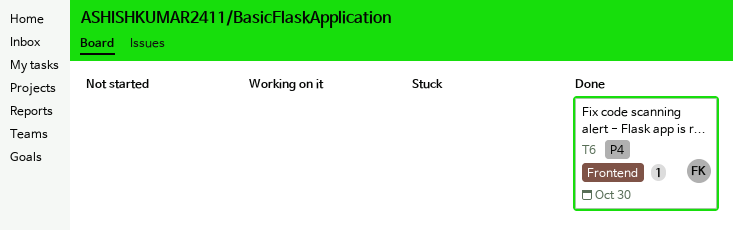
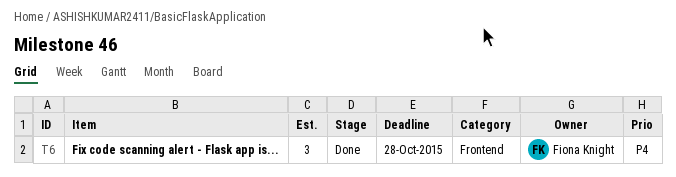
T6, estimate: 1 -> 3
T6, due: Oct 30 -> Oct 28

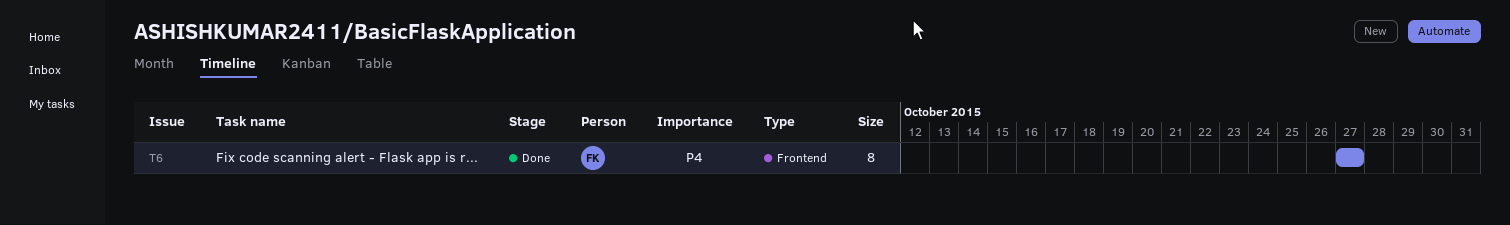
T6, estimate: 3 -> 8
T6, due: Oct 28 -> Oct 27

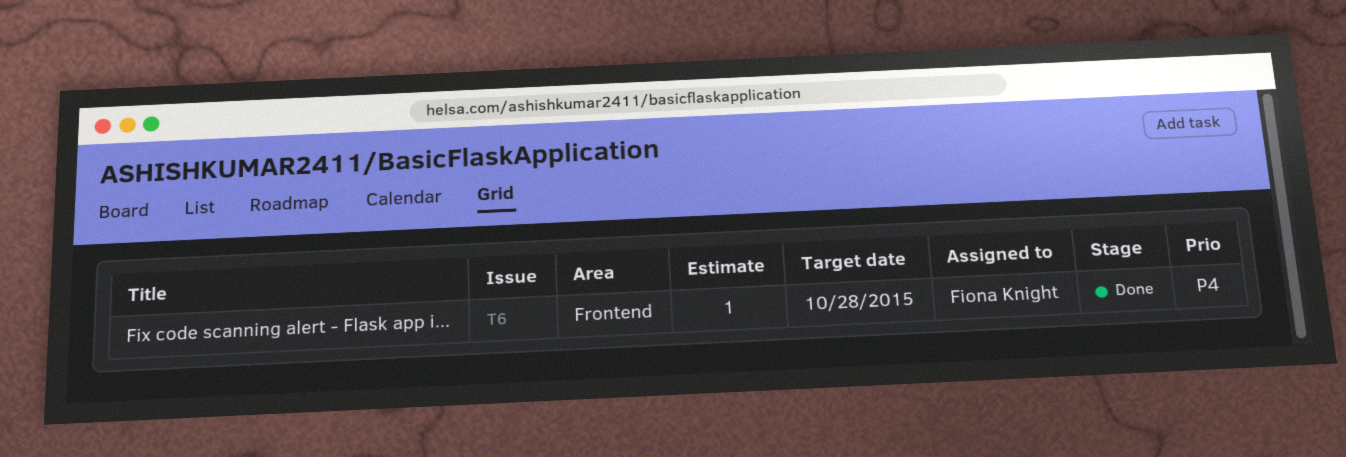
T6, estimate: 8 -> 1
T6, due: Oct 27 -> Oct 28

